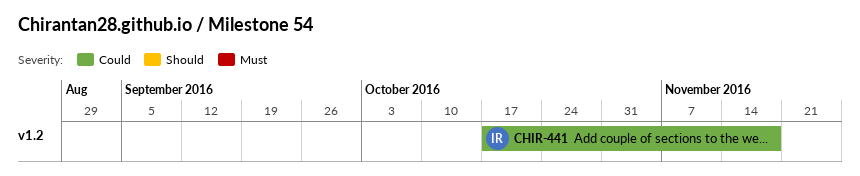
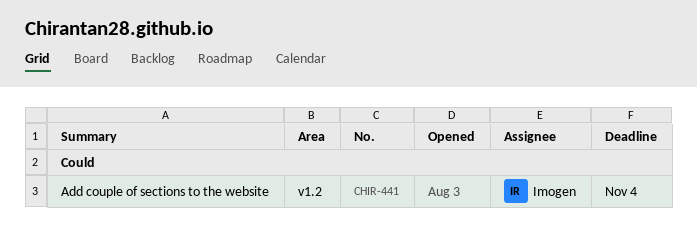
CHIR-441, due: Nov 18 -> Nov 4

